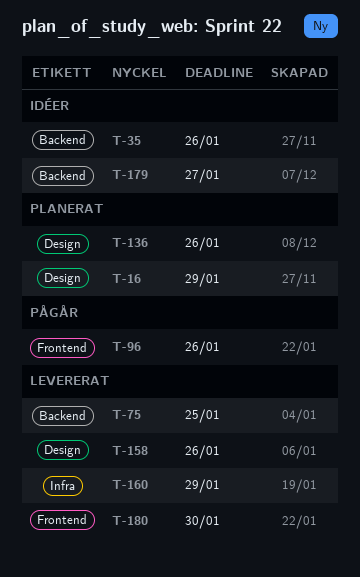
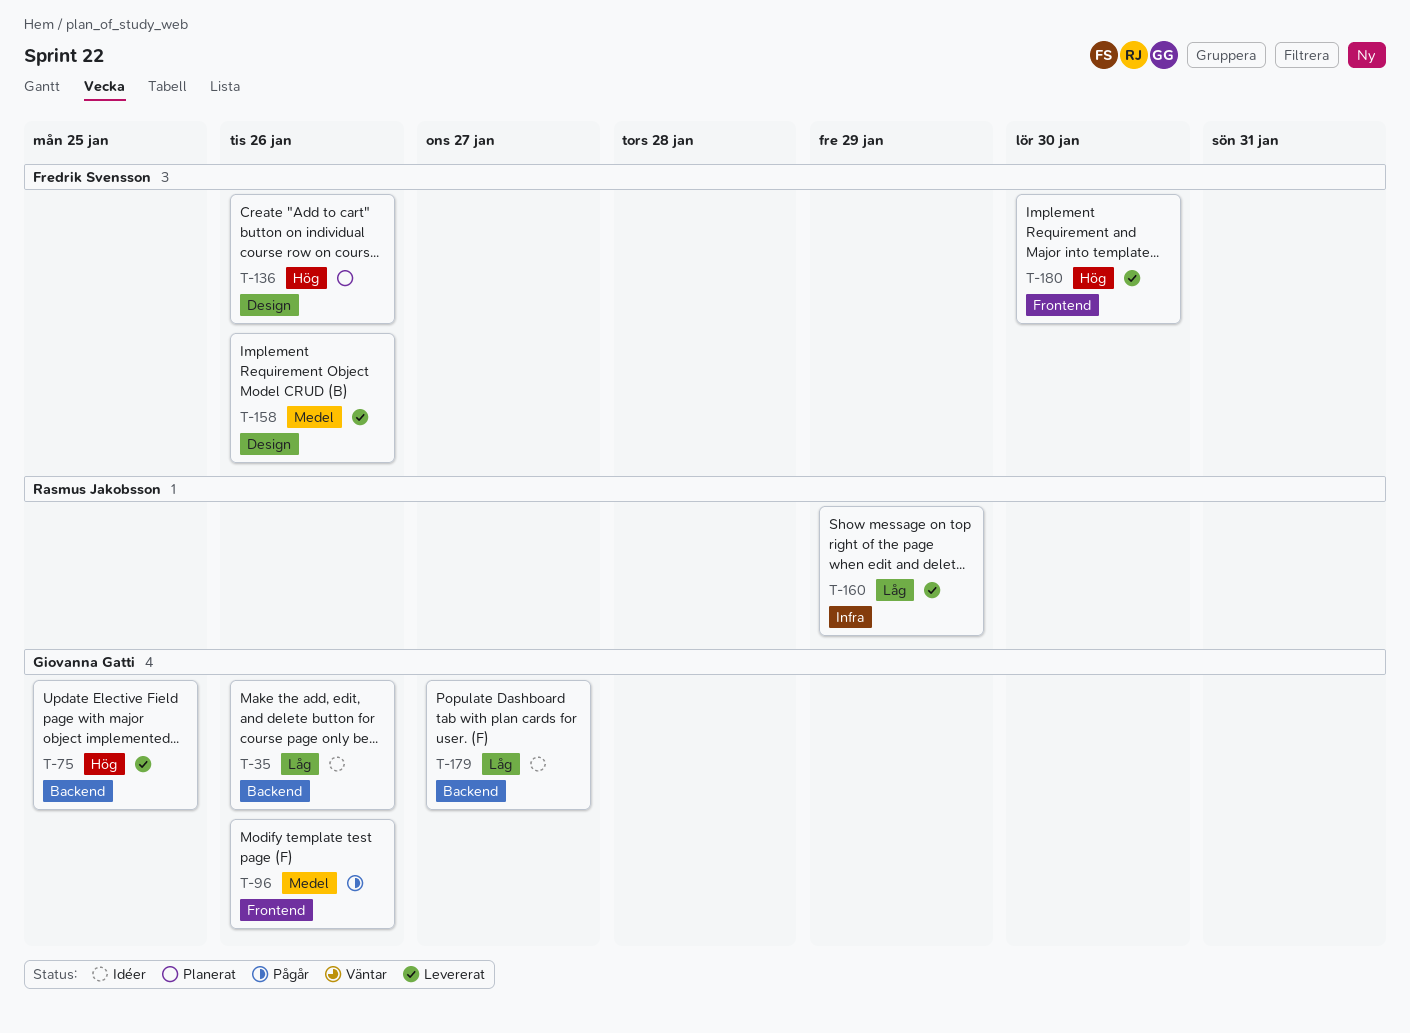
T-16: present -> none

